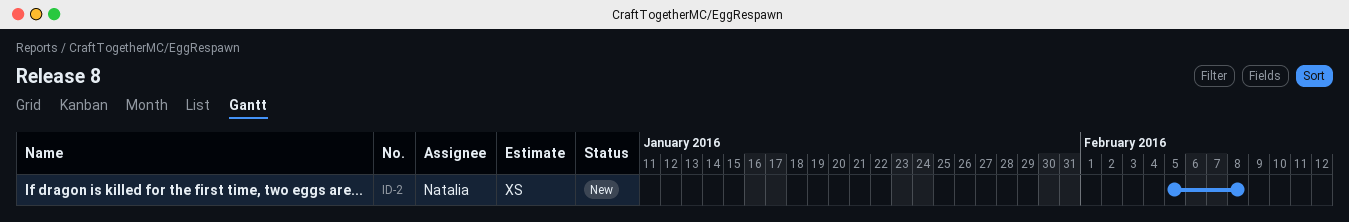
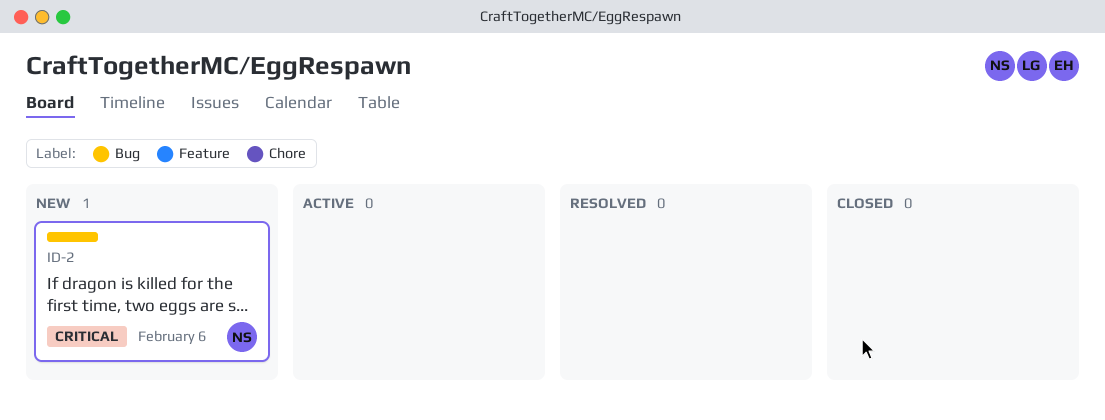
ID-2, due: Feb 8 -> Feb 6

